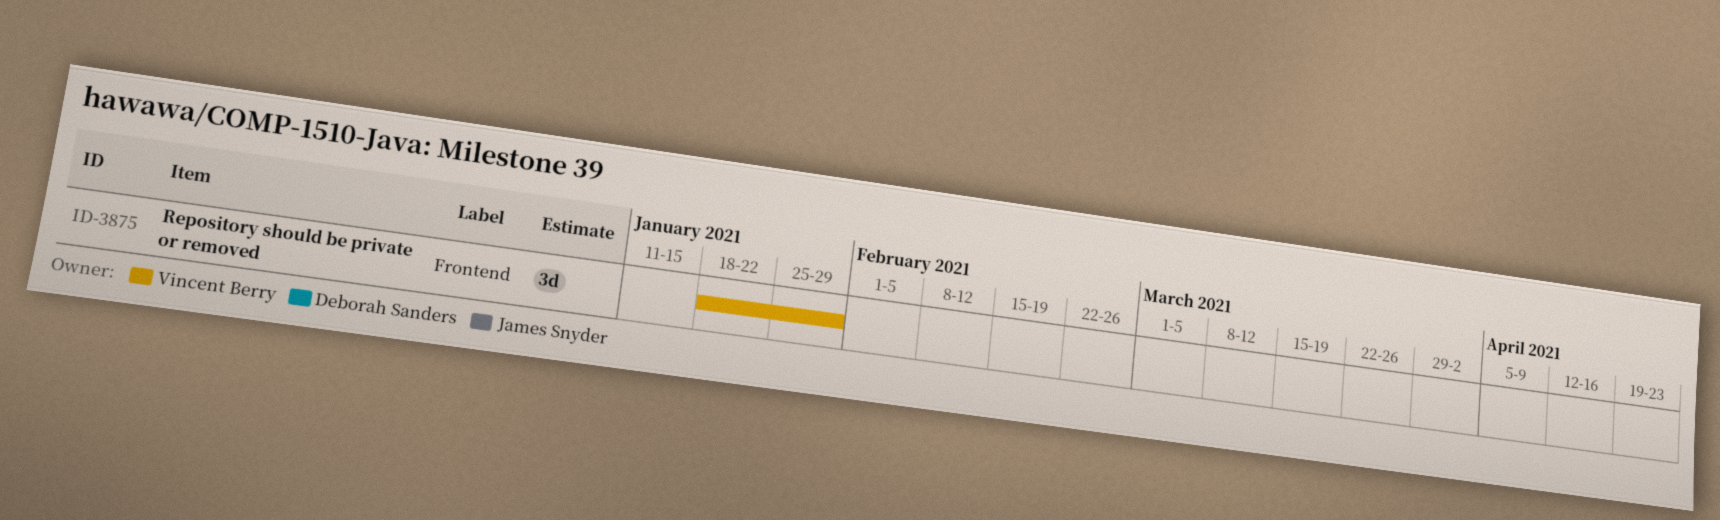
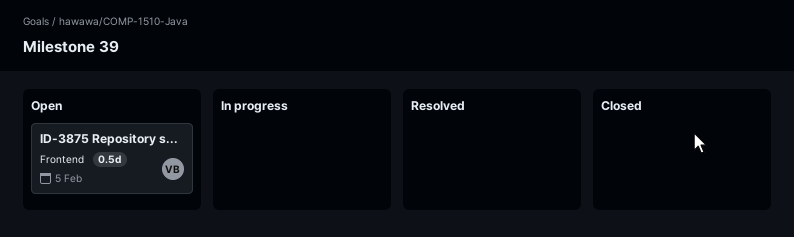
ID-3875, estimate: 3d -> 0.5d
ID-3875, due: Jan 29 -> Feb 5

